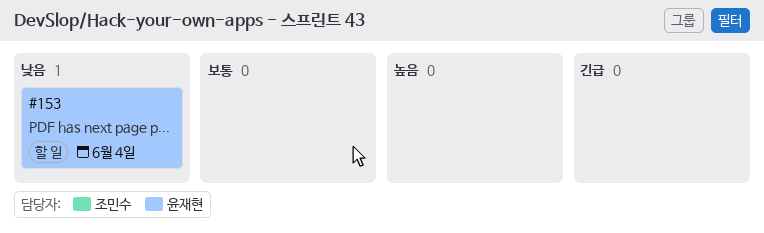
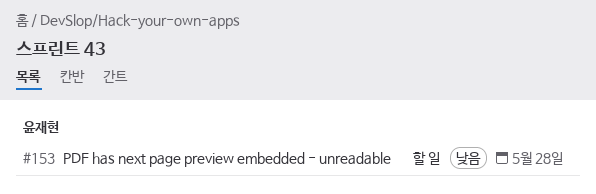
#153, due: Jun 4 -> May 28

